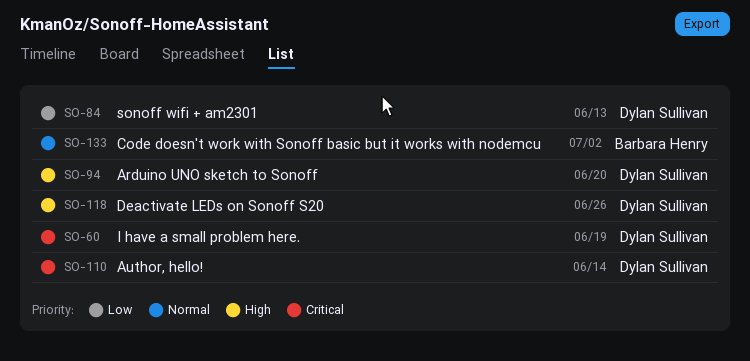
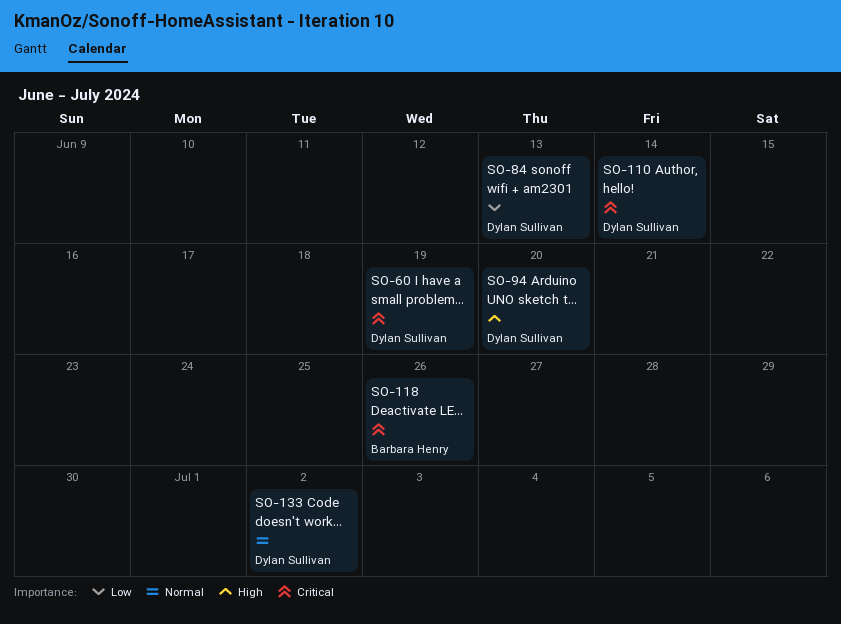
SO-118, owner: Dylan Sullivan -> Barbara Henry
SO-118, priority: High -> Critical
SO-133, owner: Barbara Henry -> Dylan Sullivan

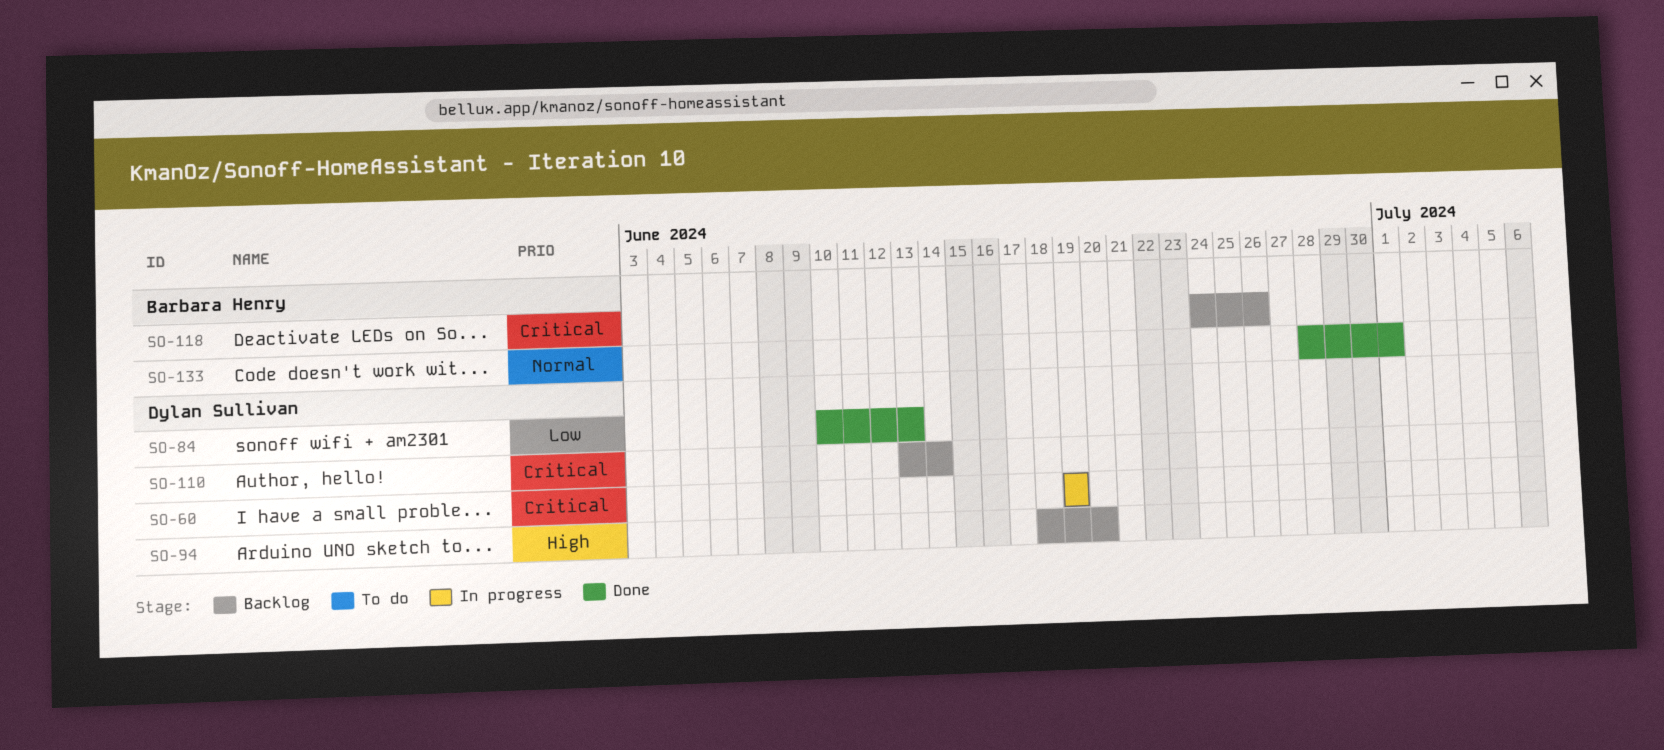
SO-133, owner: Dylan Sullivan -> Barbara Henry
SO-133, due: Jul 2 -> Jul 1

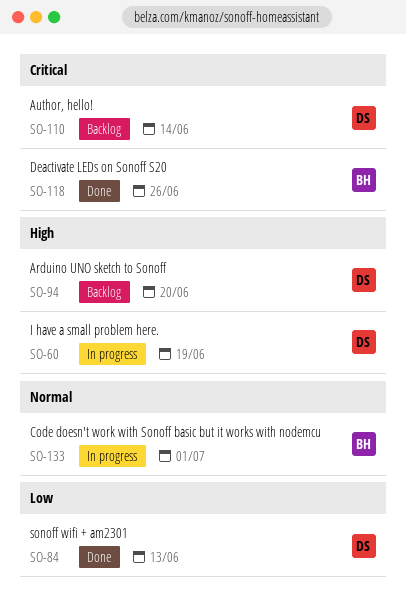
SO-60, priority: Critical -> High
SO-118, status: Backlog -> Done
SO-133, status: Done -> In progress

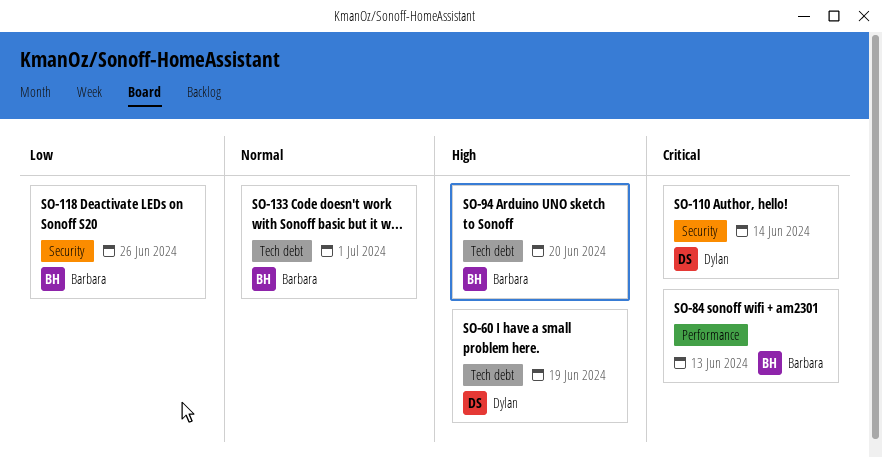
SO-84, owner: Dylan -> Barbara
SO-84, priority: Low -> Critical
SO-94, owner: Dylan -> Barbara
SO-118, priority: Critical -> Low

